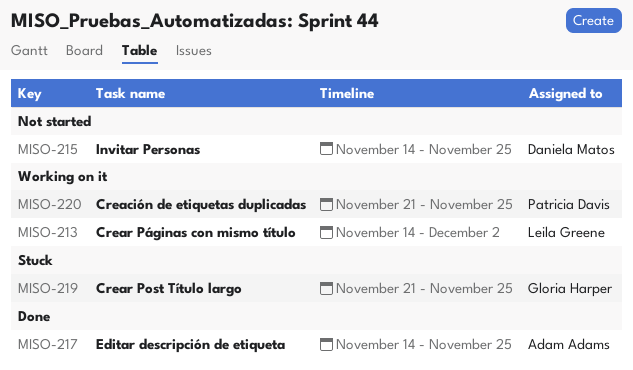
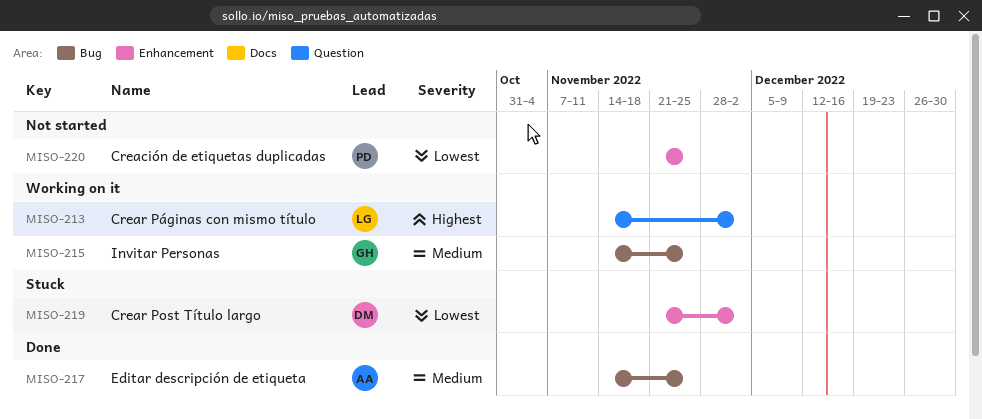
MISO-215, status: Not started -> Working on it
MISO-215, owner: Daniela Matos -> Gloria Harper
MISO-219, owner: Gloria Harper -> Daniela Matos
MISO-219, due: Nov 25 -> Dec 2
MISO-220, status: Working on it -> Not started

